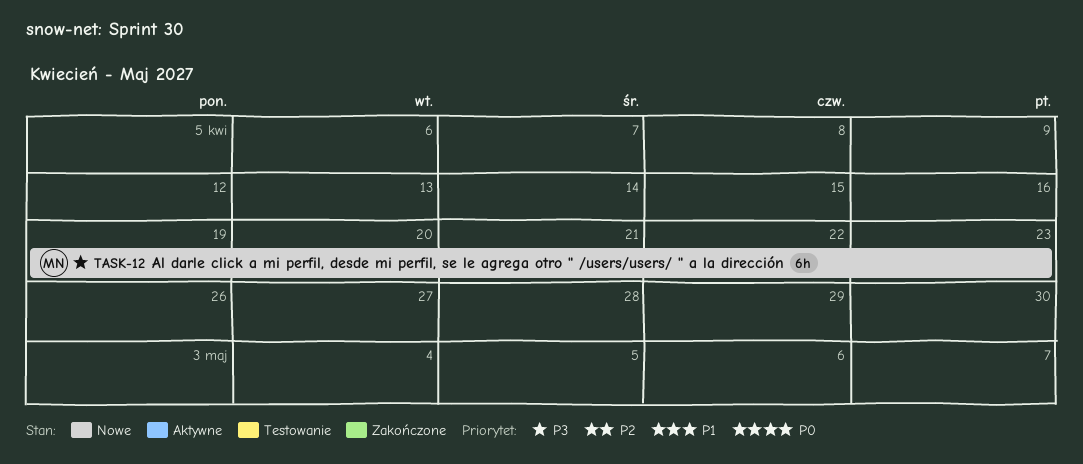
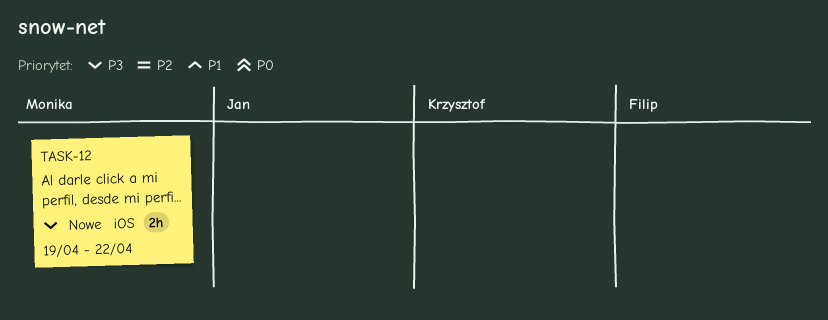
TASK-12, estimate: 6h -> 2h
TASK-12, due: Apr 23 -> Apr 22

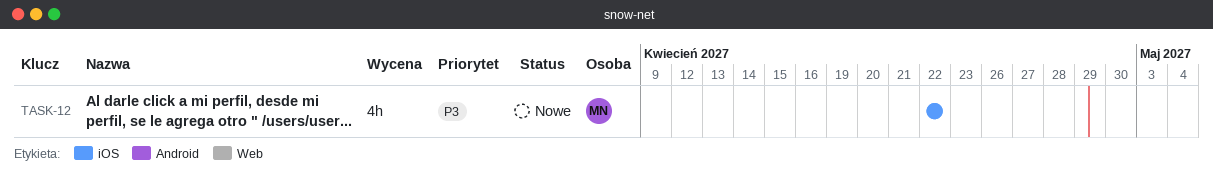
TASK-12, estimate: 2h -> 4h
TASK-12, start: Apr 19 -> Apr 22

